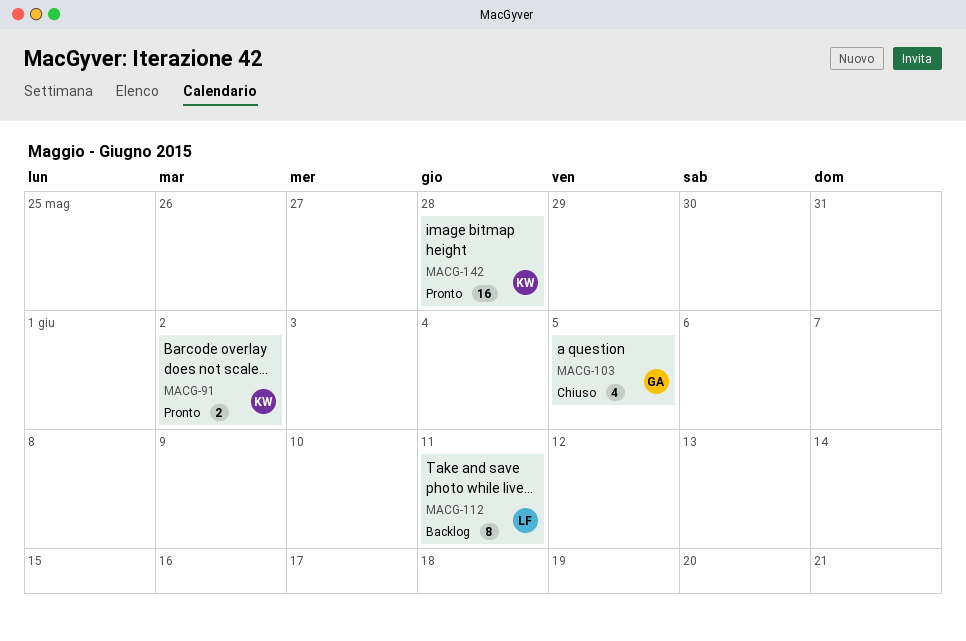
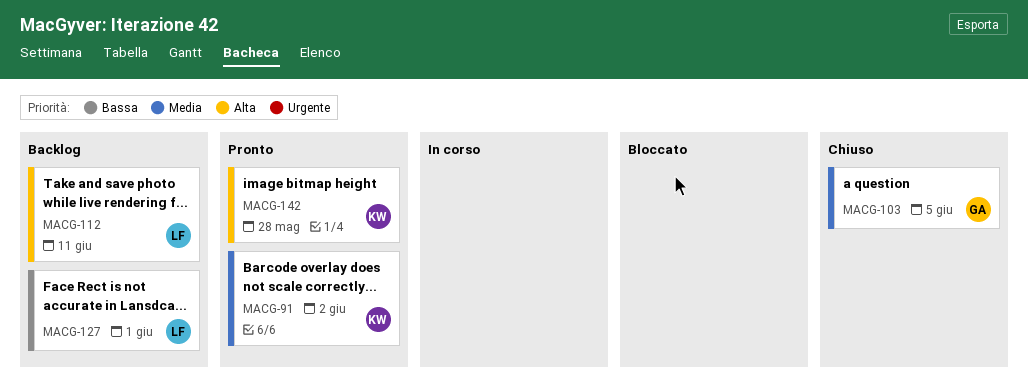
MACG-127: none -> present

